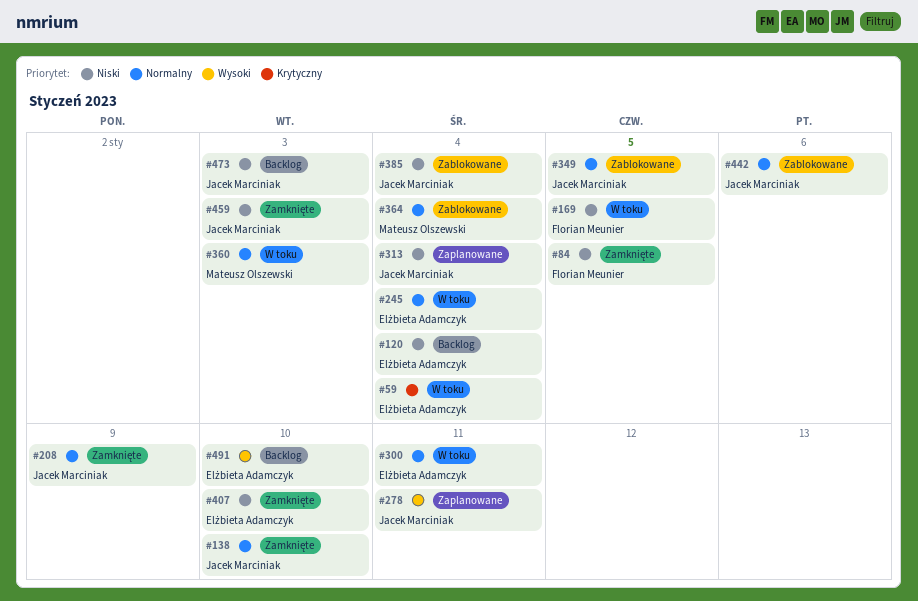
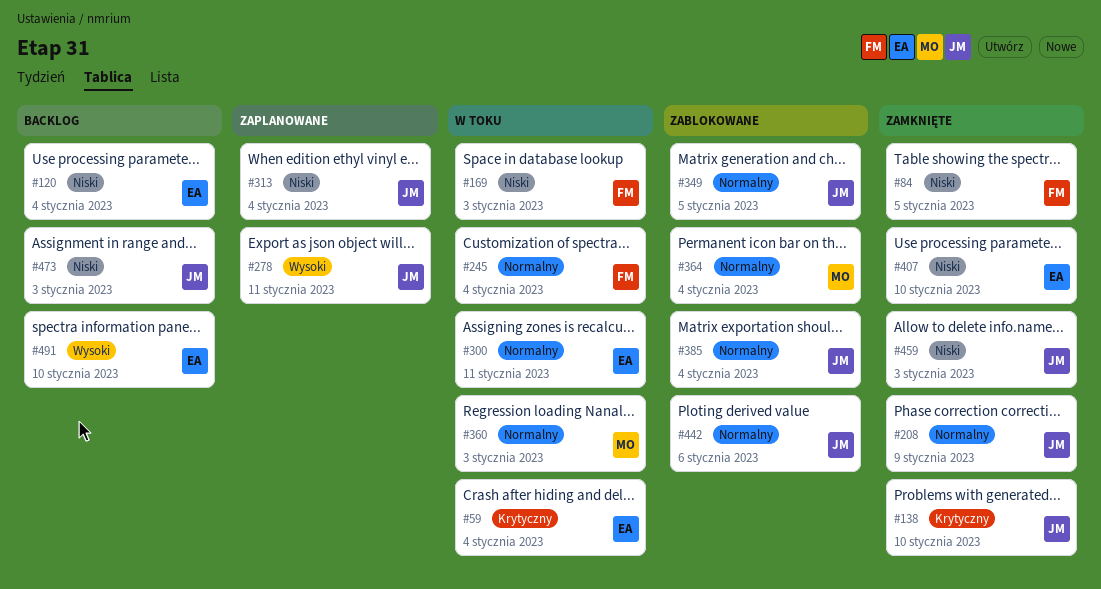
#138, priority: Normalny -> Krytyczny
#169, due: Jan 5 -> Jan 3
#245, owner: Elżbieta Adamczyk -> Florian Meunier
#385, priority: Niski -> Normalny

